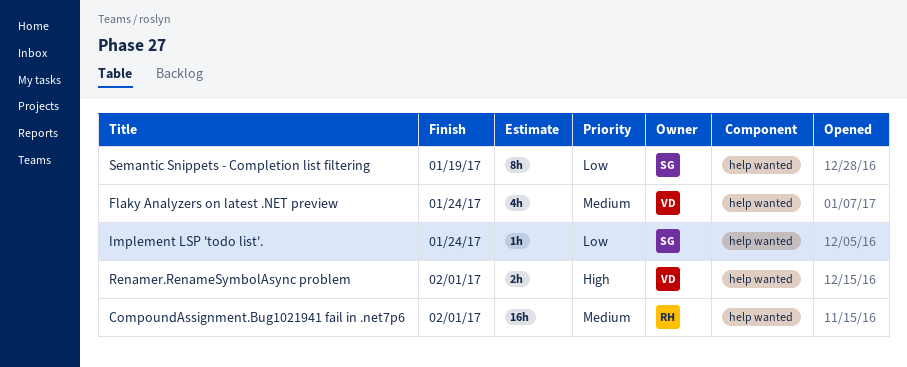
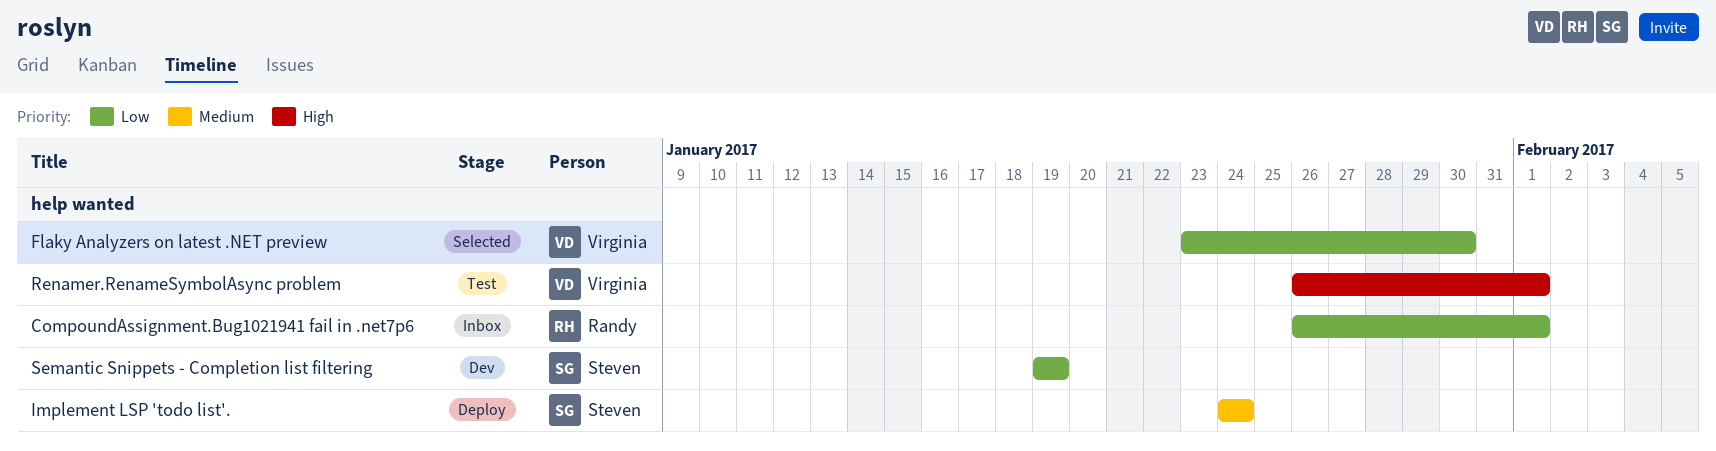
CompoundAssignment.Bug1021941 fail in .net7p6, priority: Medium -> Low
Flaky Analyzers on latest .NET preview, priority: Medium -> Low
Flaky Analyzers on latest .NET preview, due: Jan 24 -> Jan 30
Implement LSP 'todo list'., priority: Low -> Medium

